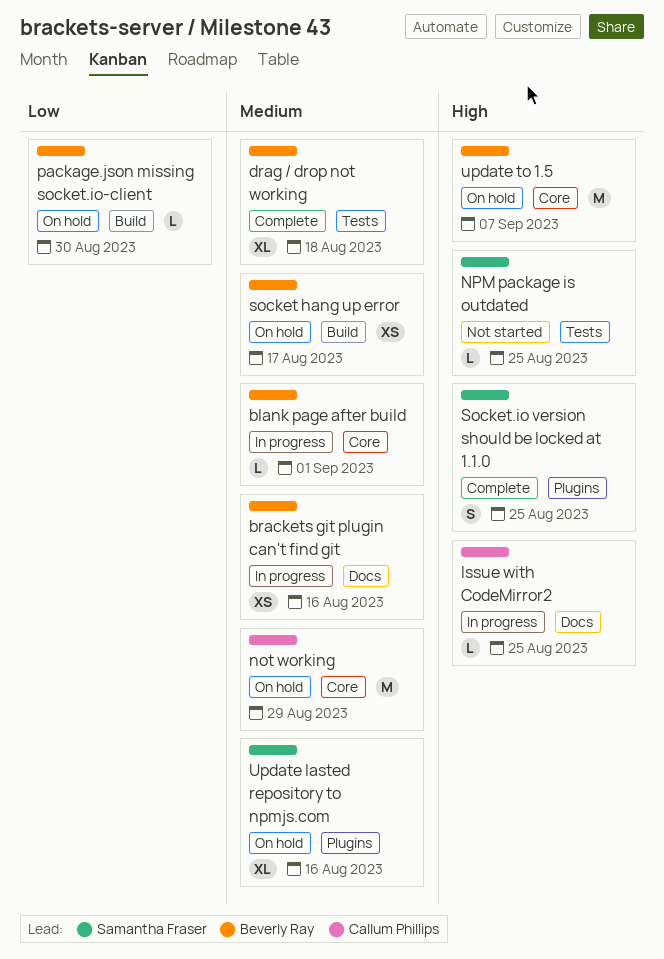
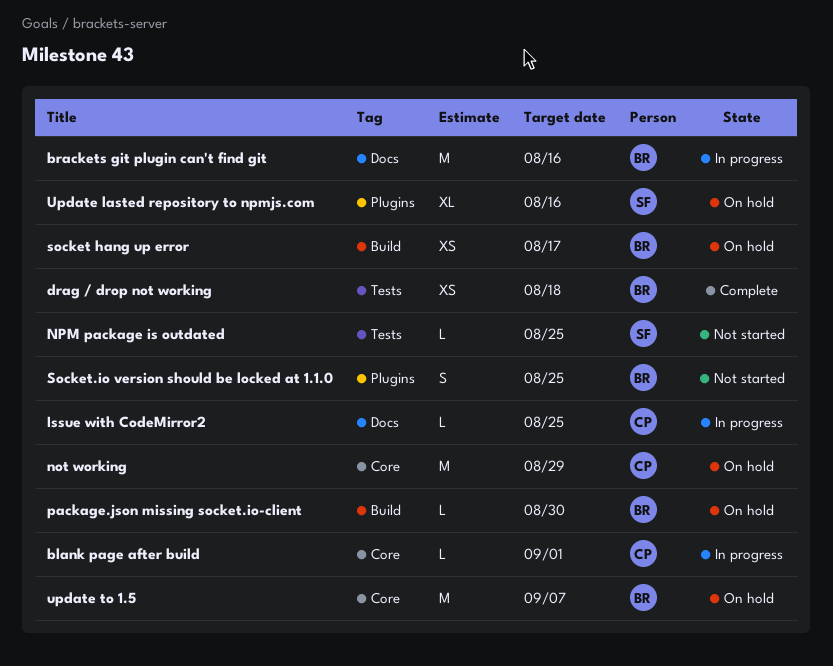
blank page after build, owner: Beverly Ray -> Callum Phillips
brackets git plugin can't find git, estimate: XS -> M
drag / drop not working, estimate: XL -> XS
Socket.io version should be locked at 1.1.0, status: Complete -> Not started
Socket.io version should be locked at 1.1.0, owner: Samantha Fraser -> Beverly Ray

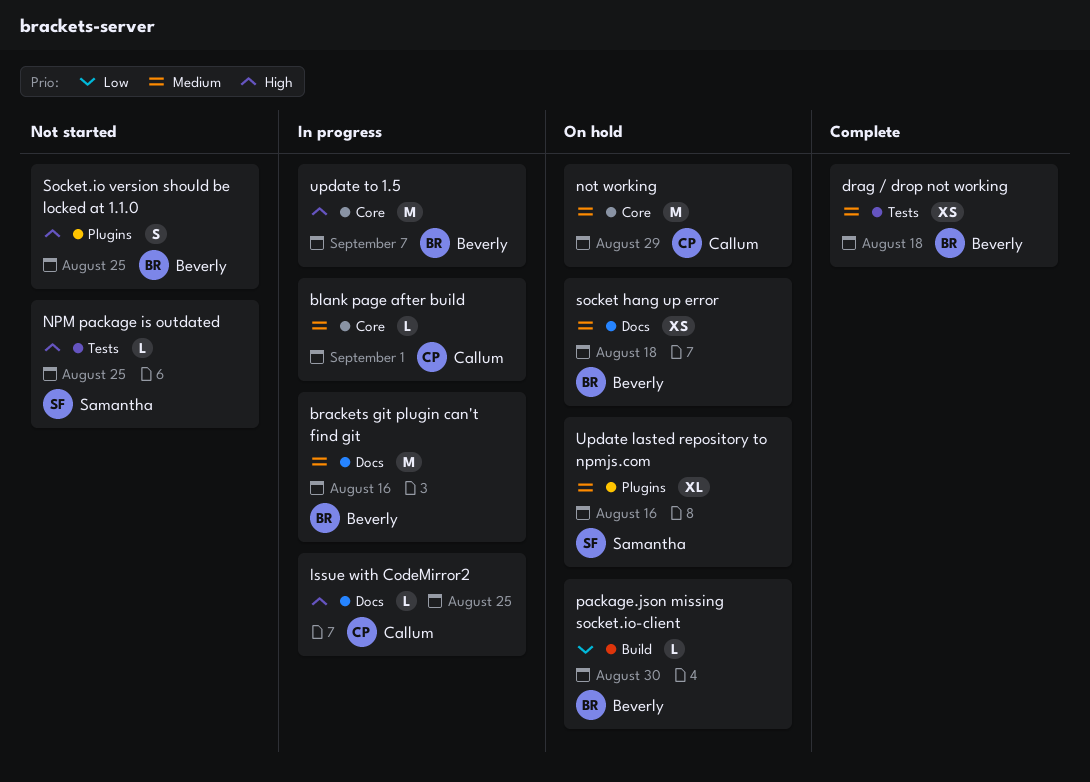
socket hang up error, label: Build -> Docs
socket hang up error, due: Aug 17 -> Aug 18
update to 1.5, status: On hold -> In progress

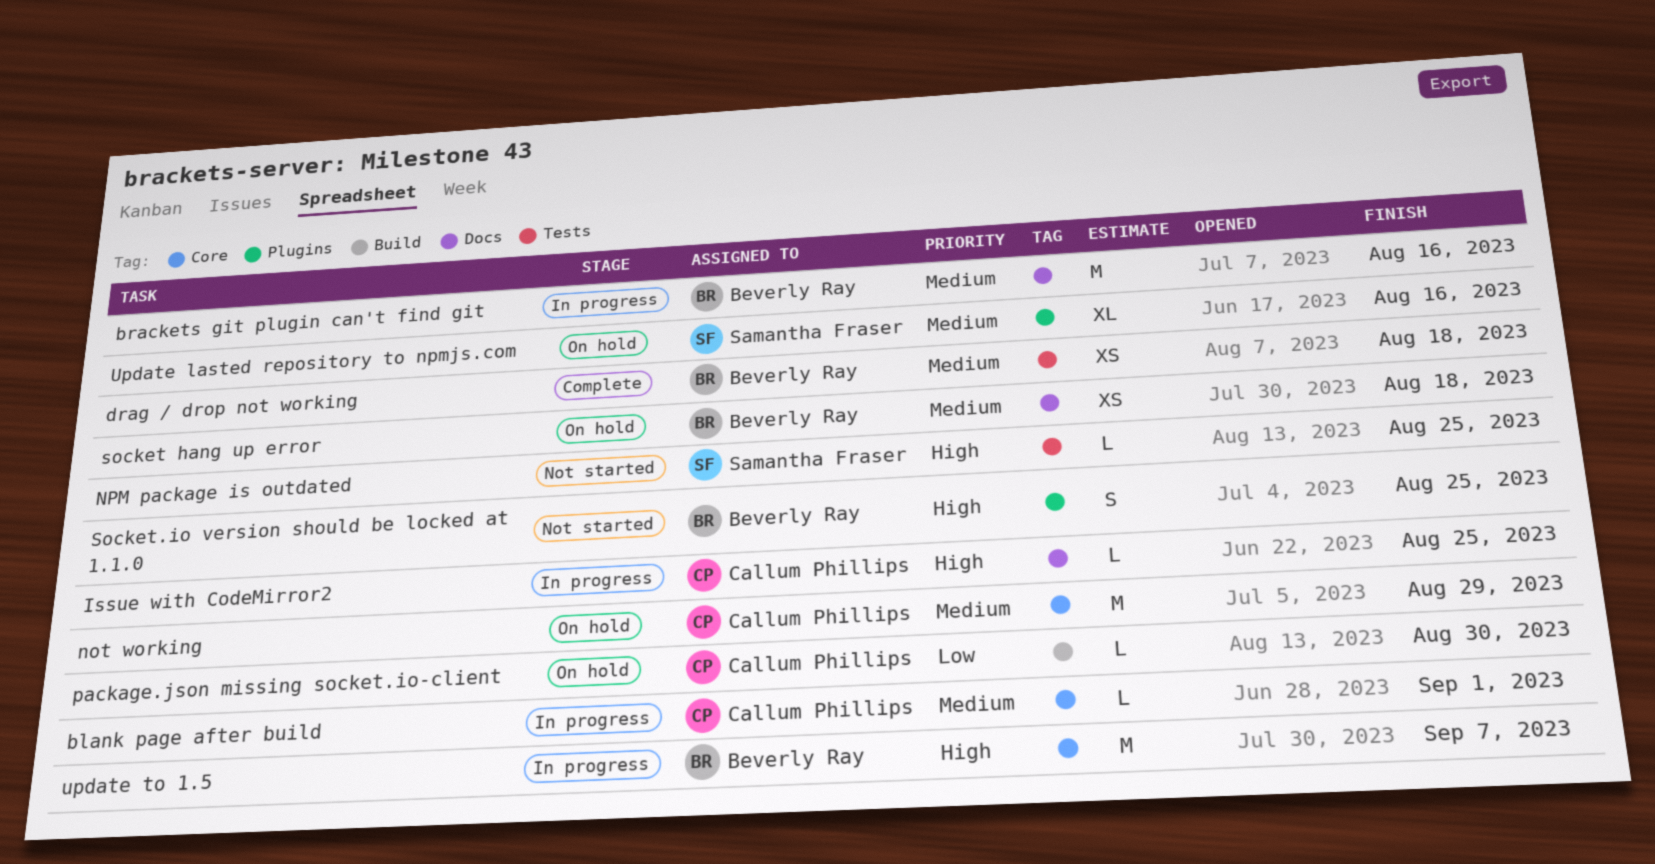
package.json missing socket.io-client, owner: Beverly Ray -> Callum Phillips

